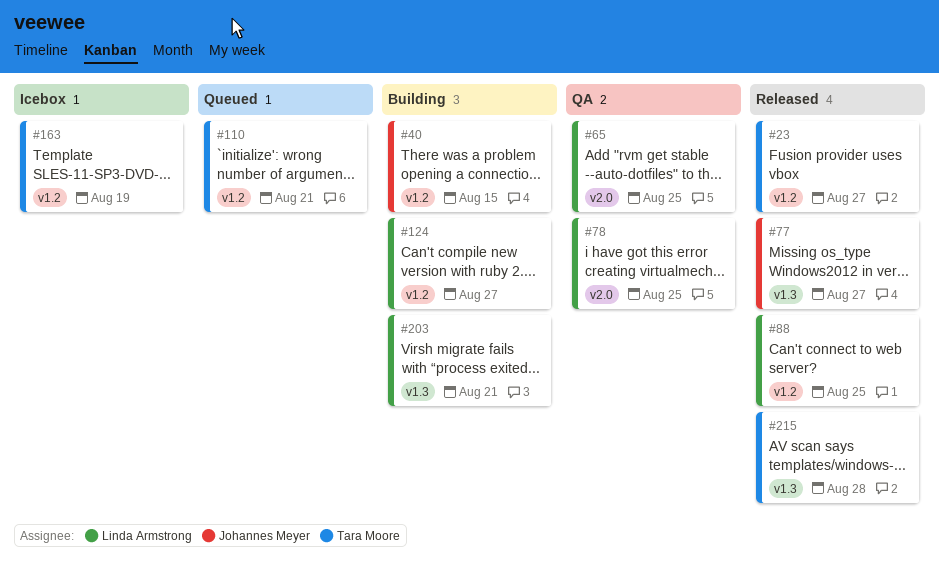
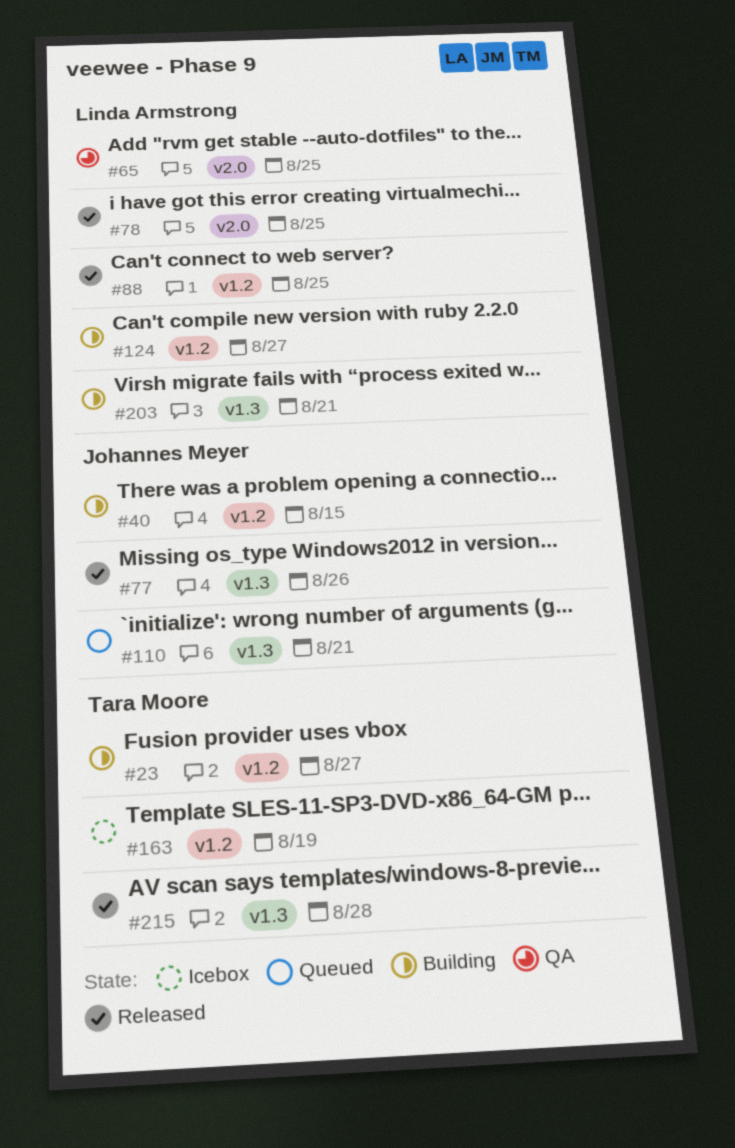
#23, status: Released -> Building
#77, due: Aug 27 -> Aug 26
#78, status: QA -> Released
#110, owner: Tara Moore -> Johannes Meyer
#110, label: v1.2 -> v1.3

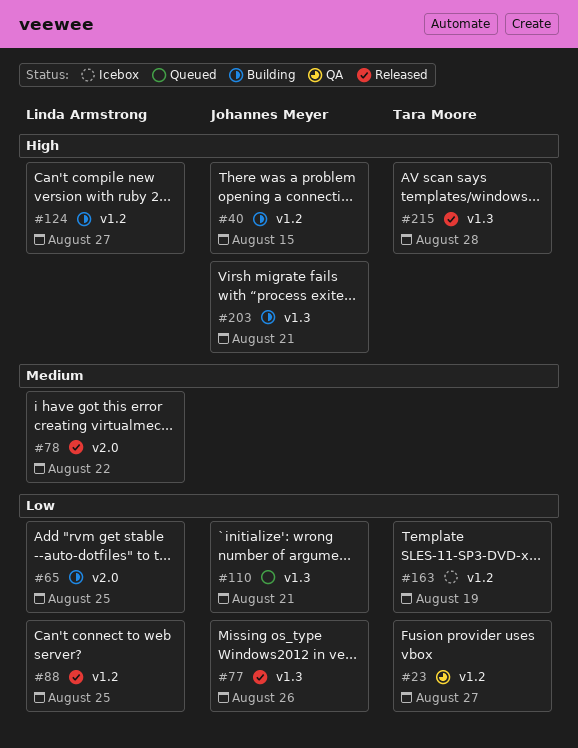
#23, status: Building -> QA
#65, status: QA -> Building
#78, due: Aug 25 -> Aug 22
#203, owner: Linda Armstrong -> Johannes Meyer

